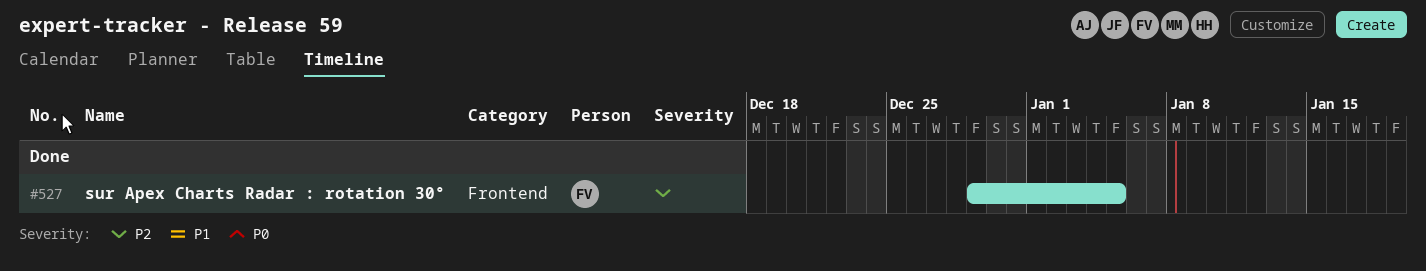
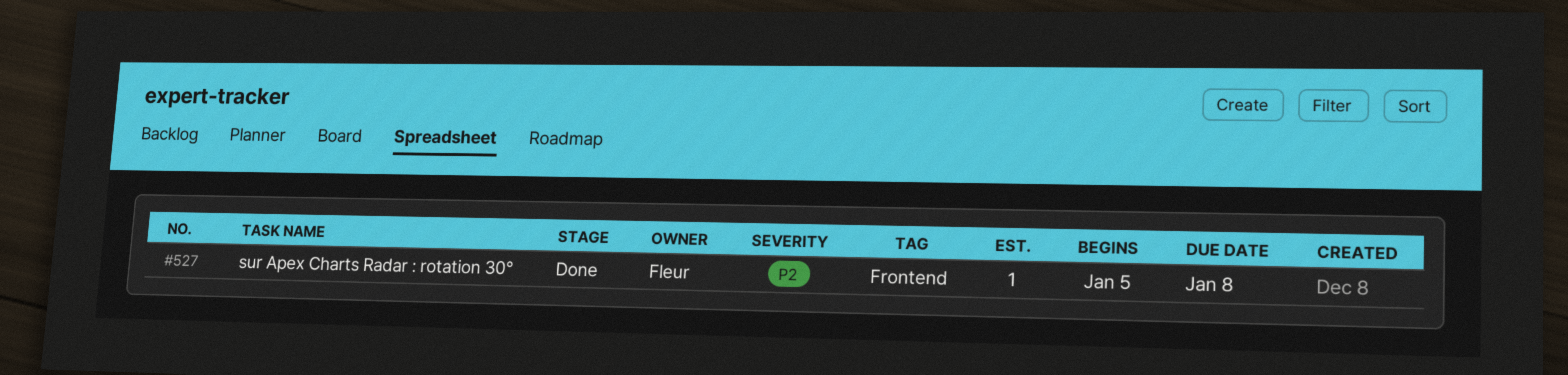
#527, start: Dec 29 -> Jan 5
#527, due: Jan 5 -> Jan 8

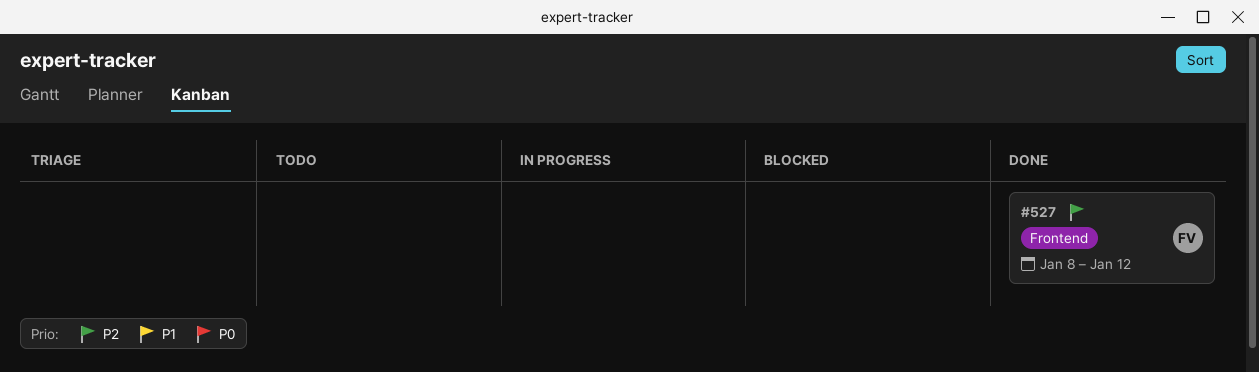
#527, start: Jan 5 -> Jan 8
#527, due: Jan 8 -> Jan 12

